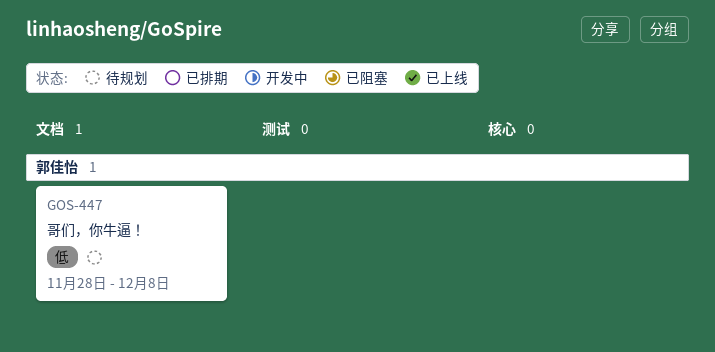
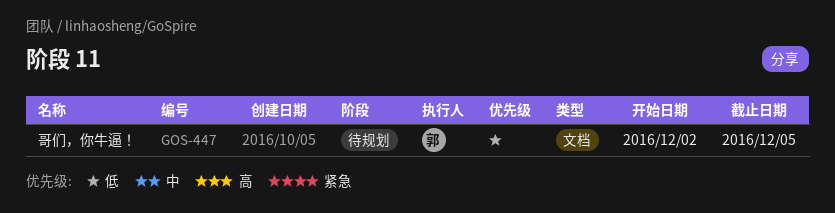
GOS-447, start: Nov 28 -> Dec 2
GOS-447, due: Dec 8 -> Dec 5

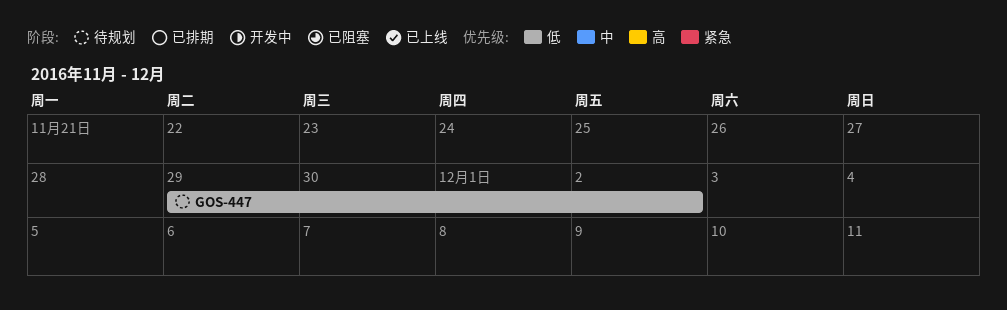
GOS-447, start: Dec 2 -> Nov 29
GOS-447, due: Dec 5 -> Dec 2

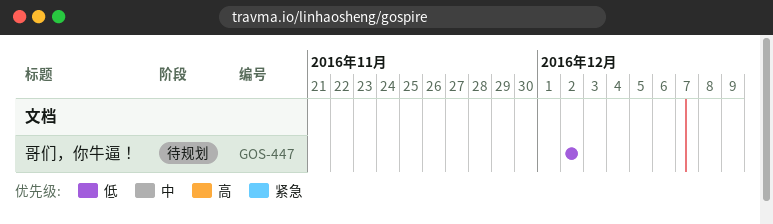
GOS-447, start: Nov 29 -> Dec 2

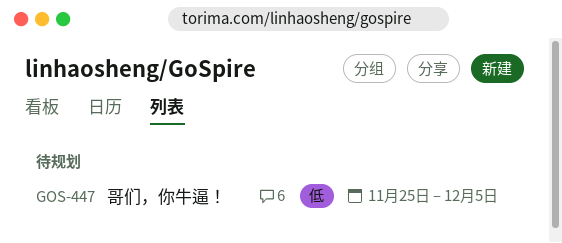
GOS-447, start: Dec 2 -> Nov 25
GOS-447, due: Dec 2 -> Dec 5

